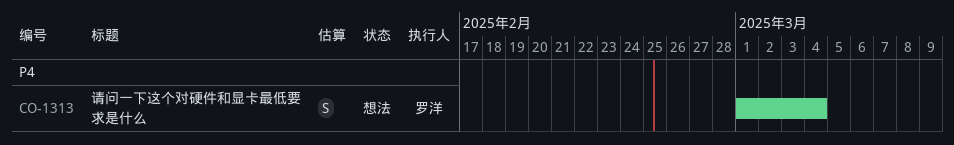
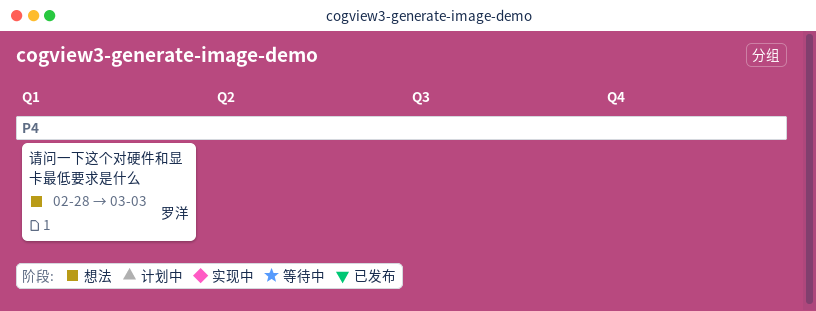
请问一下这个对硬件和显卡最低要求是什么, start: Mar 1 -> Feb 28
请问一下这个对硬件和显卡最低要求是什么, due: Mar 4 -> Mar 3

